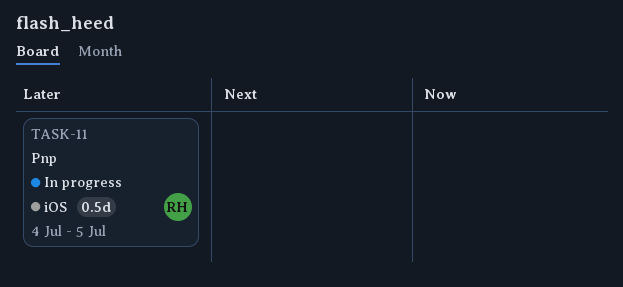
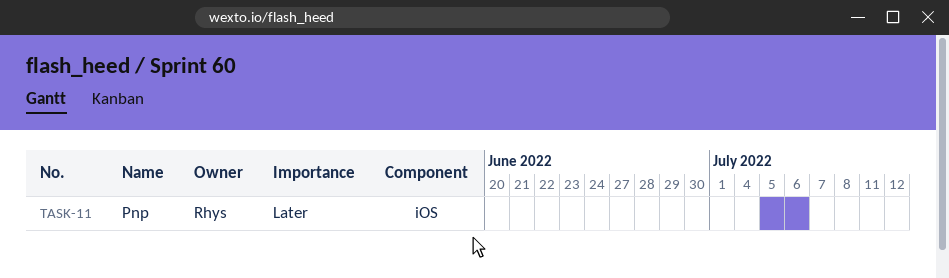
TASK-11, start: Jul 4 -> Jul 5
TASK-11, due: Jul 5 -> Jul 6

